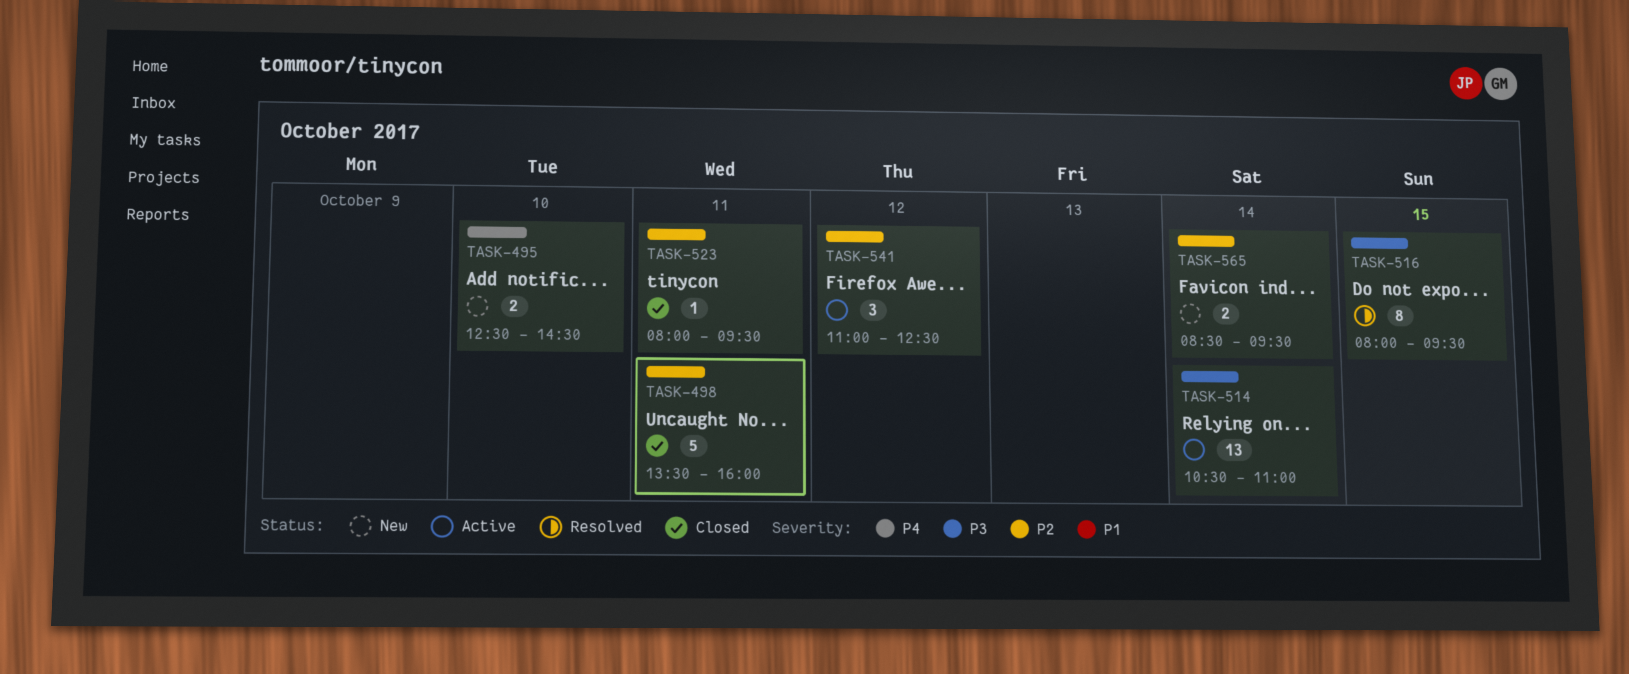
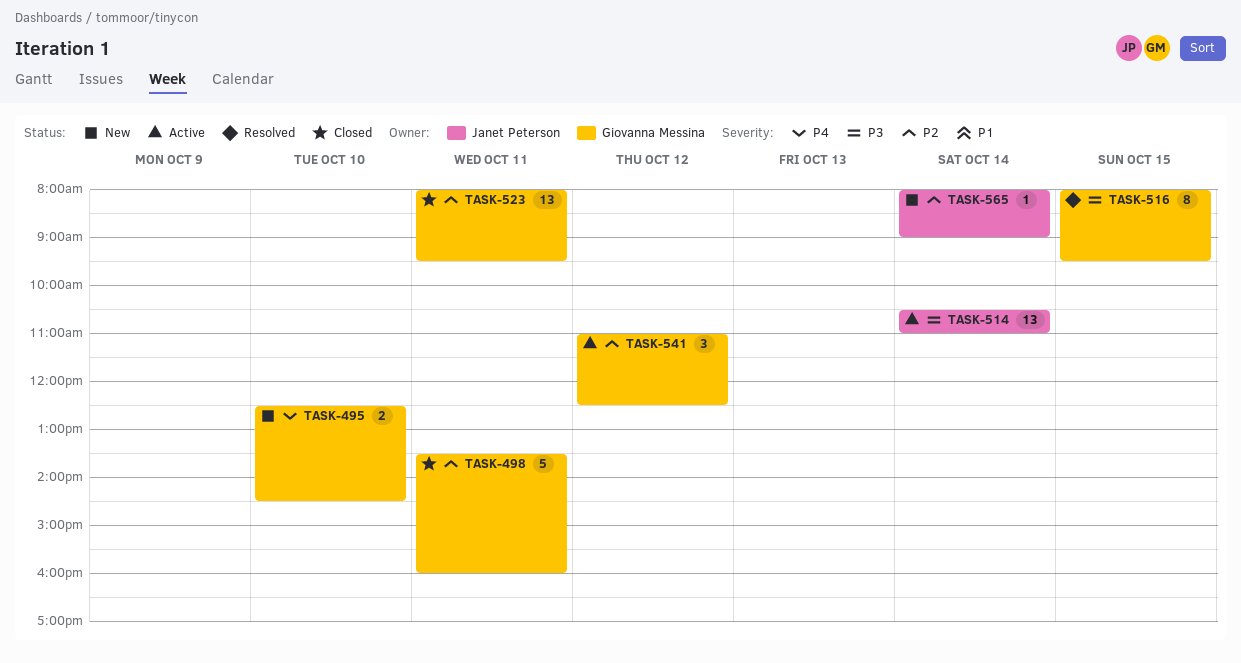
TASK-523, estimate: 1 -> 13
TASK-565, estimate: 2 -> 1
TASK-565, begins: 08:30 -> 08:00
TASK-565, ends: 09:30 -> 09:00

